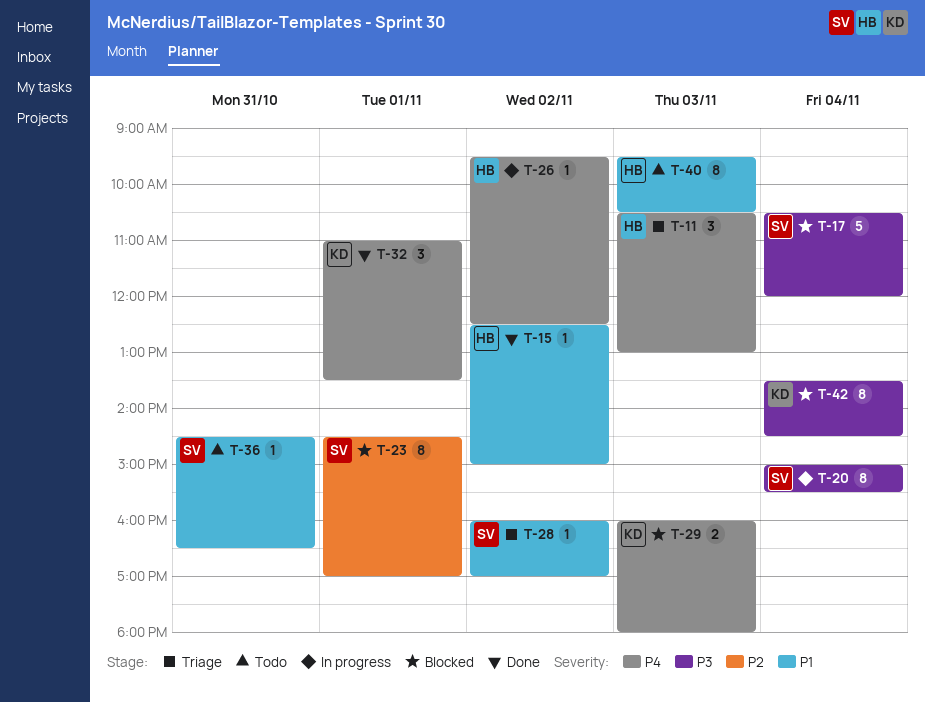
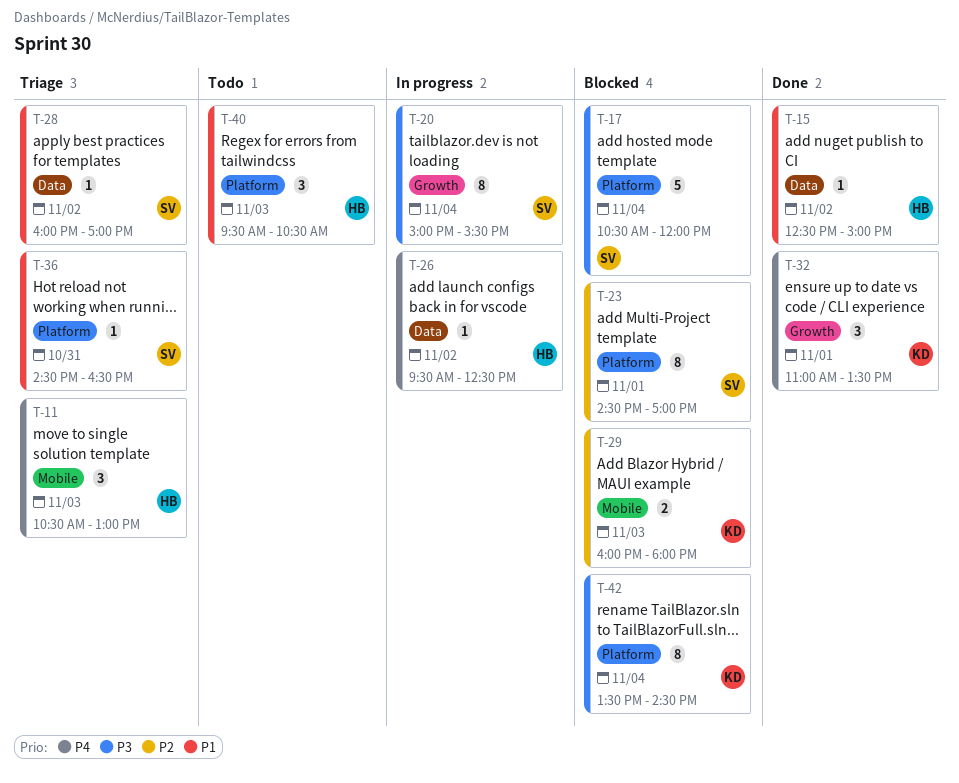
T-29, priority: P4 -> P2
T-36, status: Todo -> Triage
T-40, estimate: 8 -> 3

